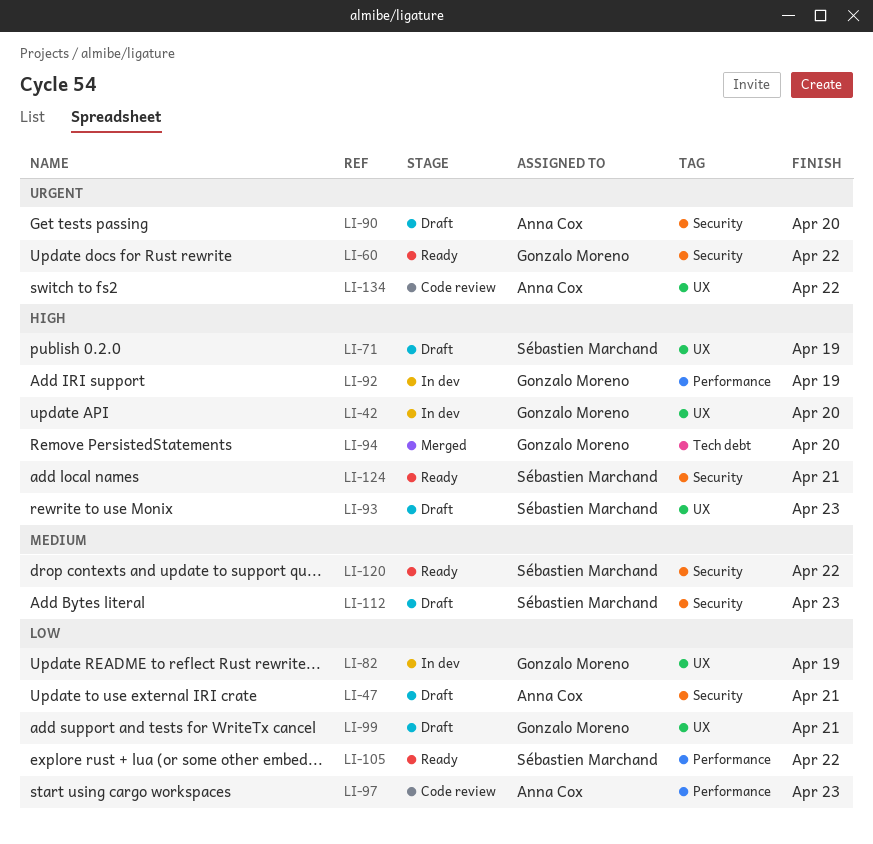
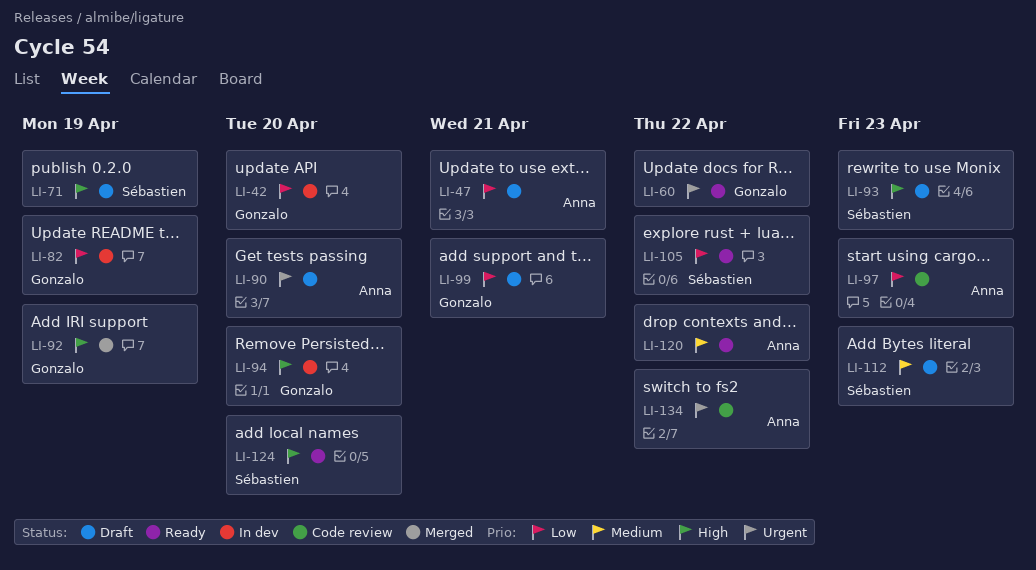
LI-42, priority: High -> Low
LI-92, status: In dev -> Merged
LI-94, status: Merged -> In dev
LI-120, owner: Sébastien Marchand -> Anna Cox
LI-124, due: Apr 21 -> Apr 20

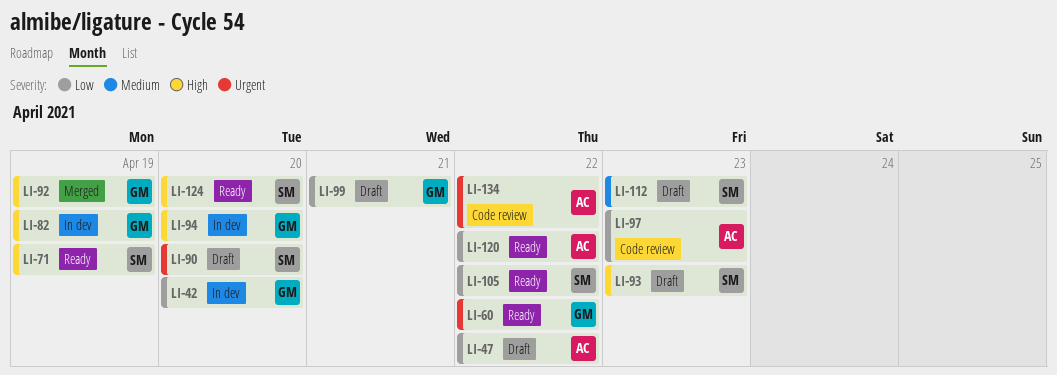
LI-47, due: Apr 21 -> Apr 22
LI-71, status: Draft -> Ready
LI-82, priority: Low -> High
LI-90, owner: Anna -> Sébastien
LI-120, priority: Medium -> Low

